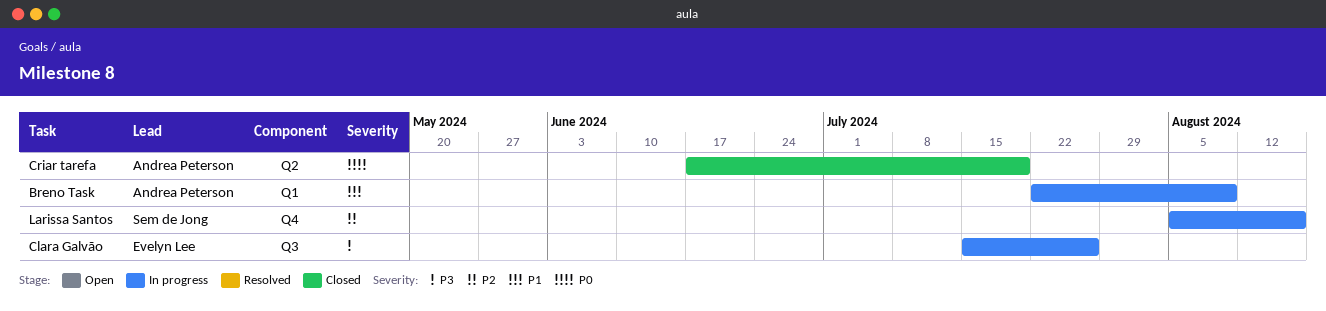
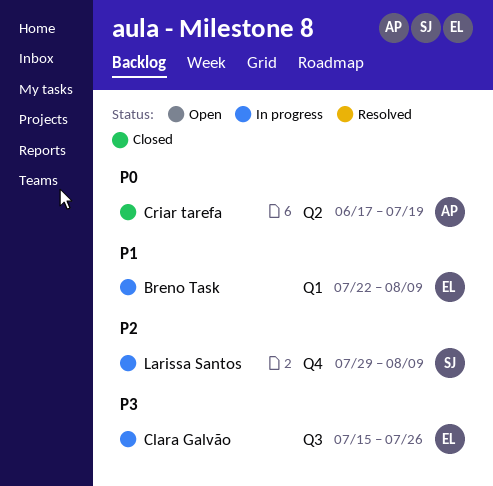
Breno Task, owner: Andrea Peterson -> Evelyn Lee
Larissa Santos, start: Aug 5 -> Jul 29
Larissa Santos, due: Aug 16 -> Aug 9

